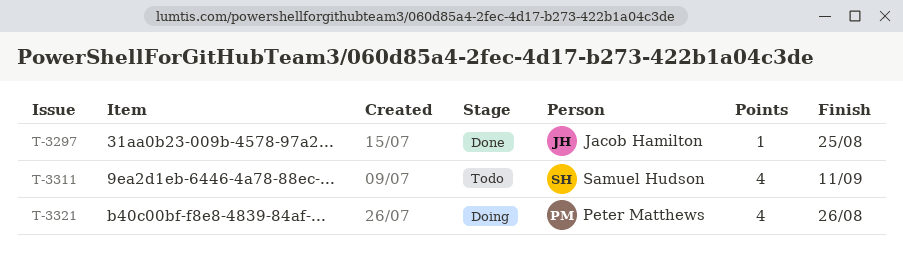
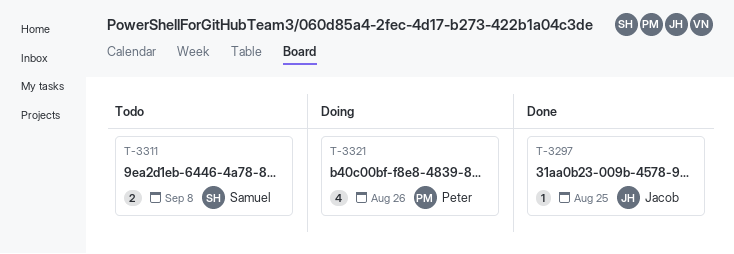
T-3311, estimate: 4 -> 2
T-3311, due: Sep 11 -> Sep 8

